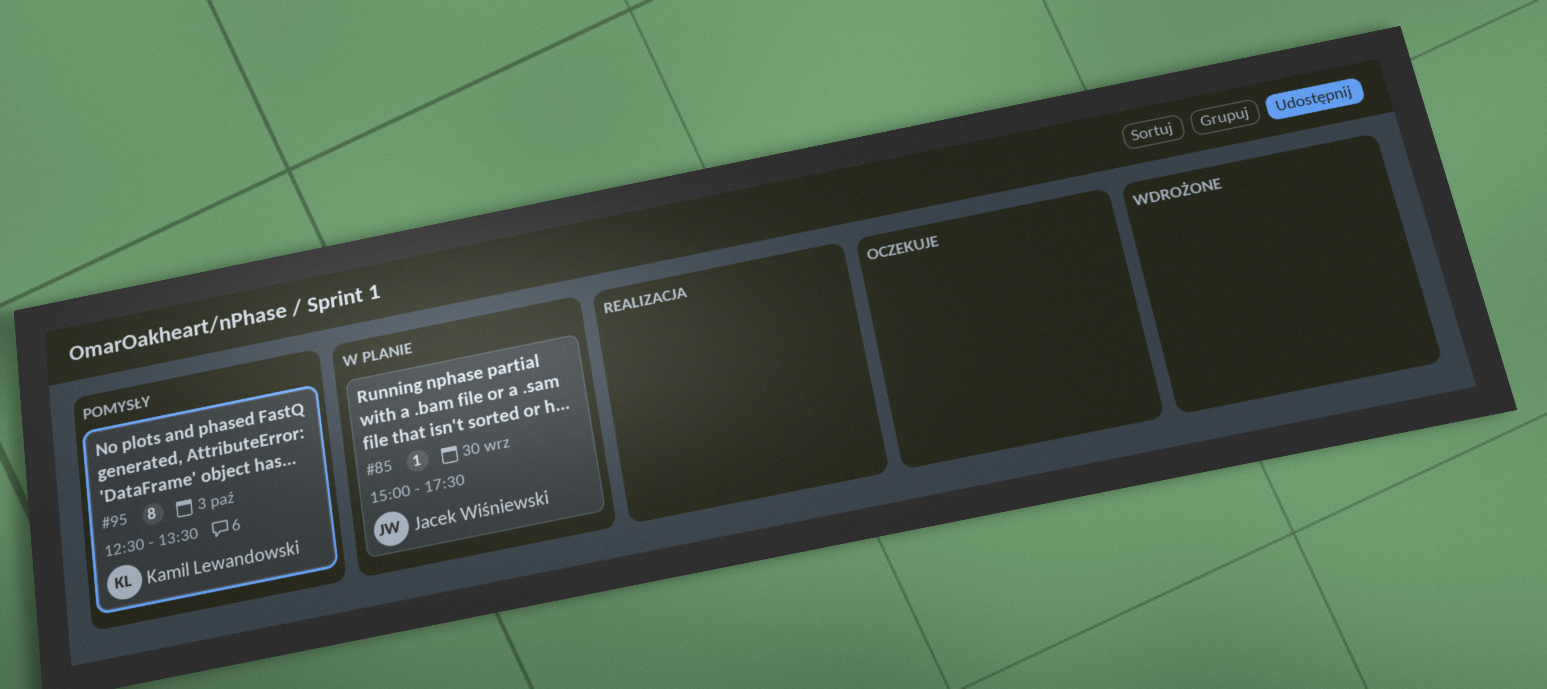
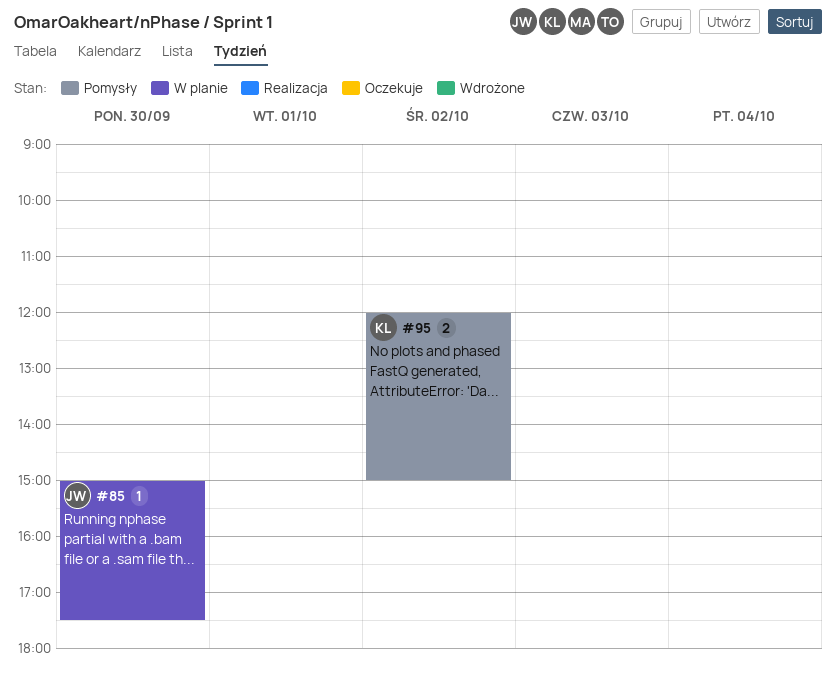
#95, estimate: 8 -> 2
#95, day: Oct 3 -> Oct 2
#95, begins: 12:30 -> 12:00
#95, ends: 13:30 -> 15:00

